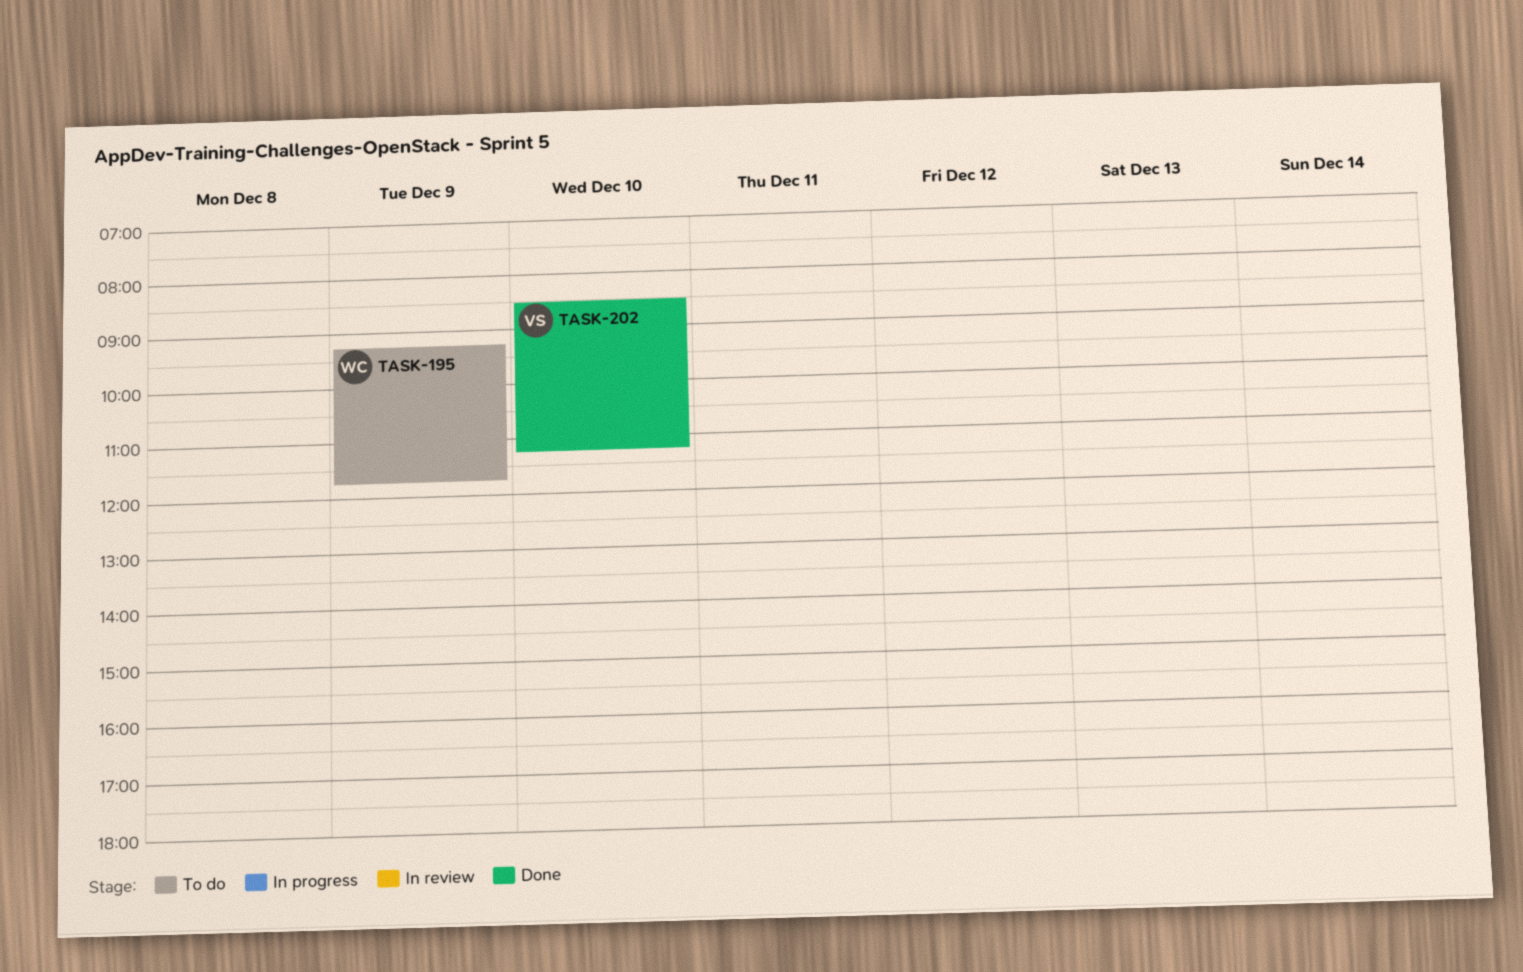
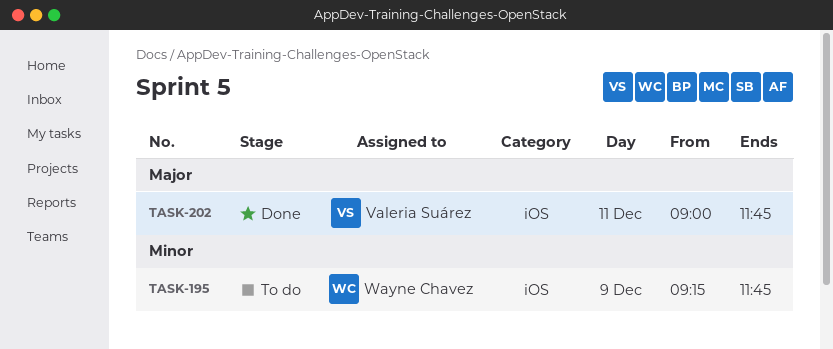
TASK-202, day: Dec 10 -> Dec 11
TASK-202, begins: 08:30 -> 09:00
TASK-202, ends: 11:15 -> 11:45

